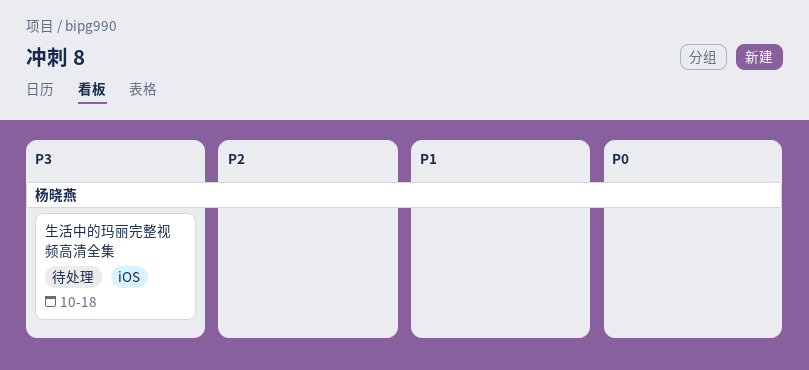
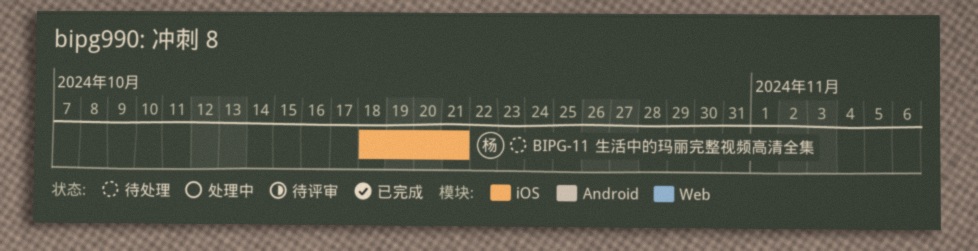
生活中的玛丽完整视频高清全集, due: Oct 18 -> Oct 21

